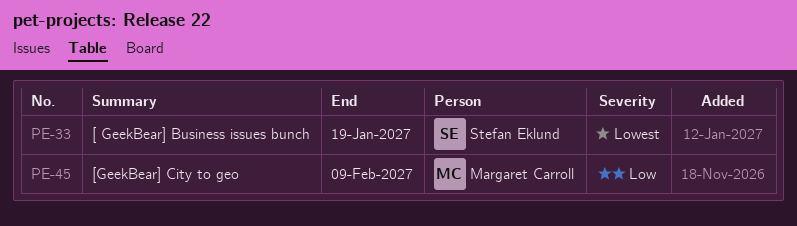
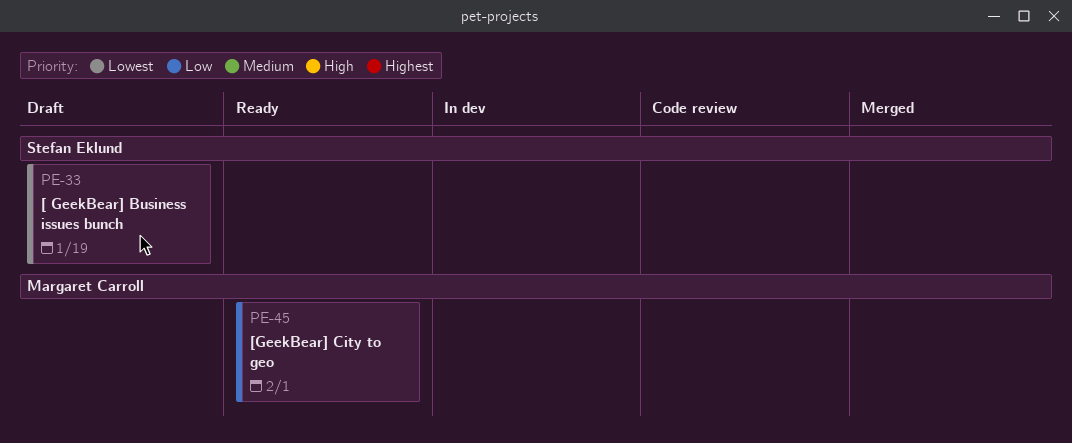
PE-45, due: Feb 9 -> Feb 1

